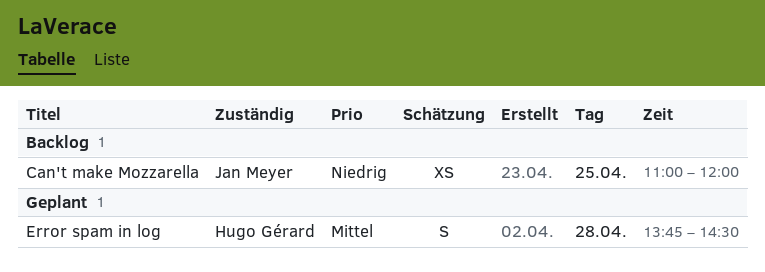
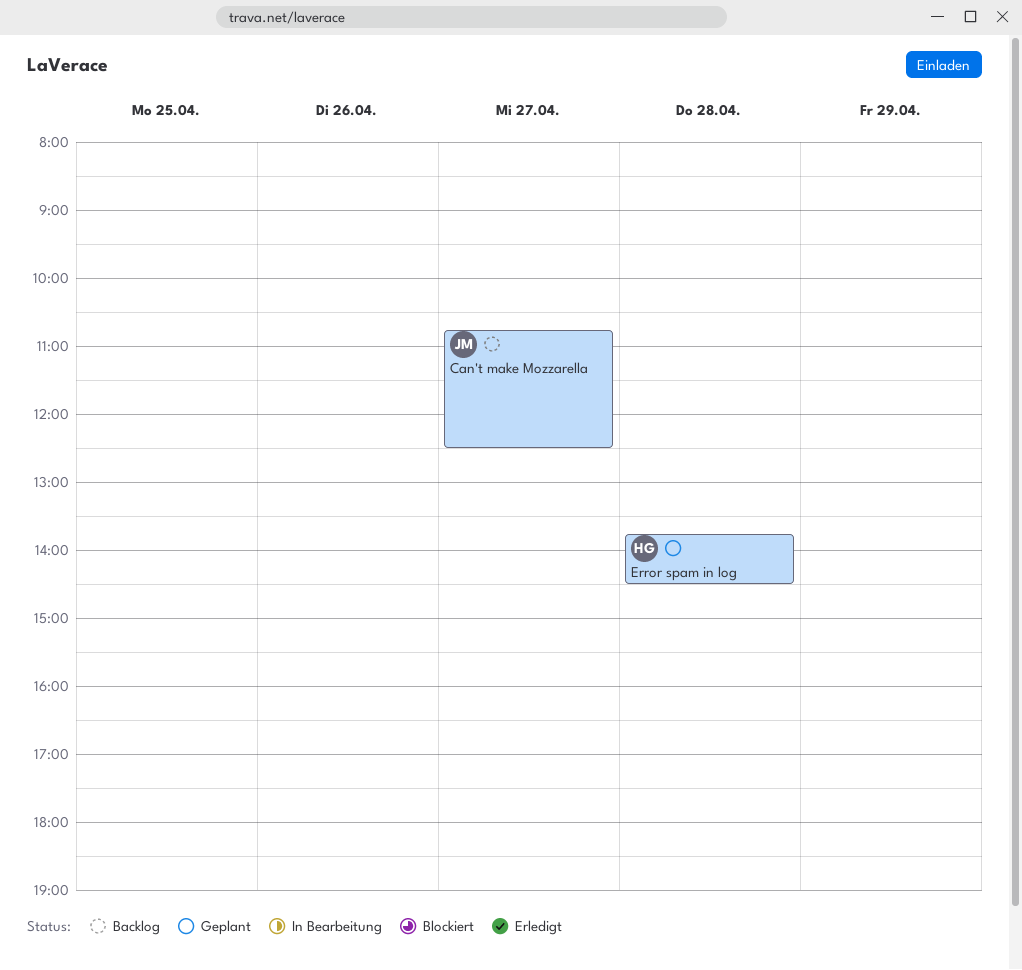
Can't make Mozzarella, day: Apr 25 -> Apr 27
Can't make Mozzarella, begins: 11:00 -> 10:45
Can't make Mozzarella, ends: 12:00 -> 12:30

